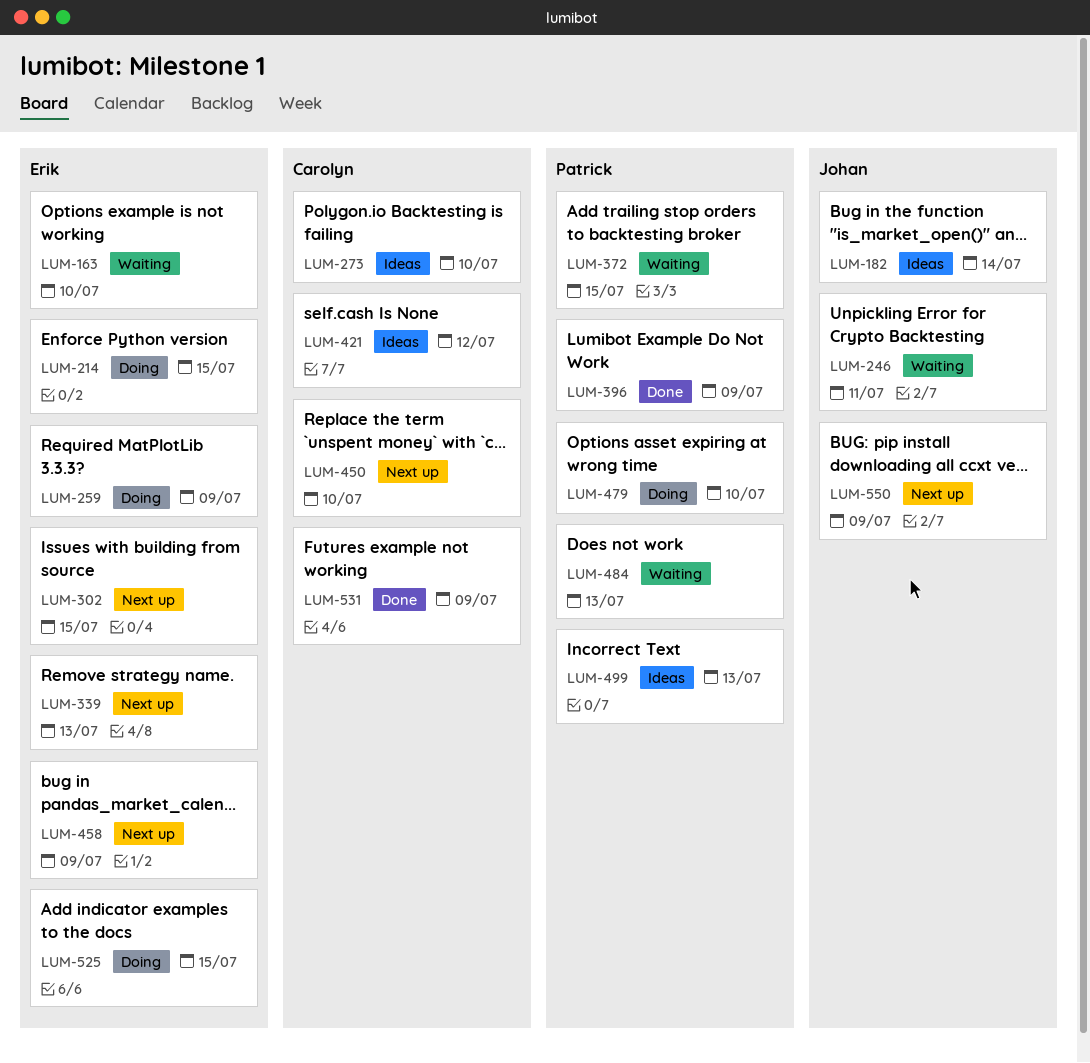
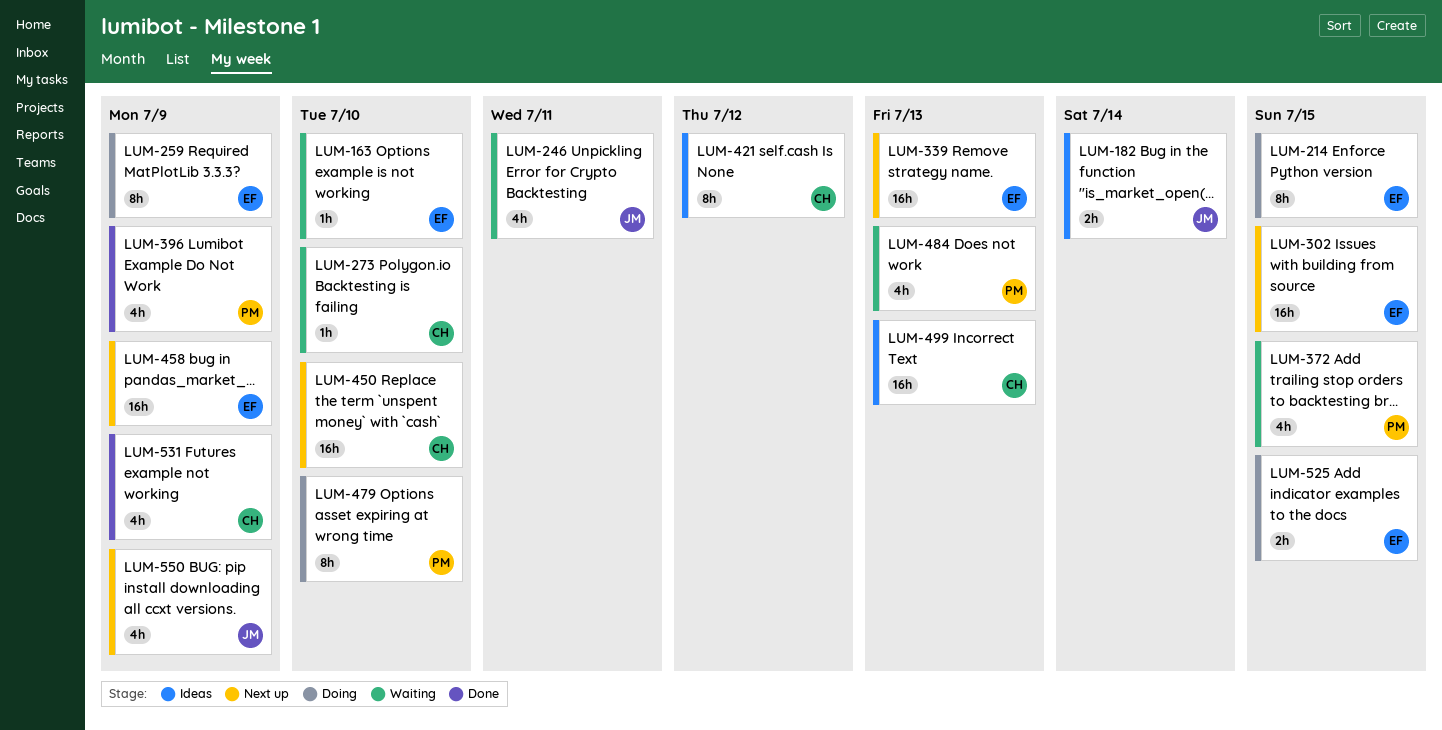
LUM-273, status: Ideas -> Waiting
LUM-499, owner: Patrick -> Carolyn

